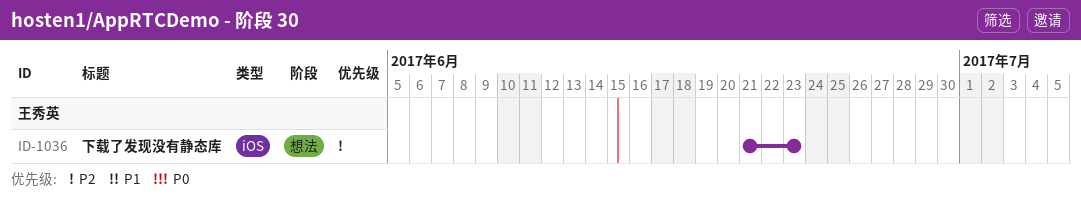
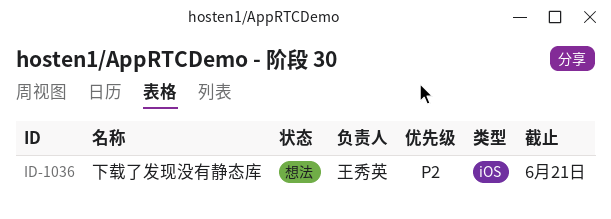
ID-1036, due: Jun 23 -> Jun 21

